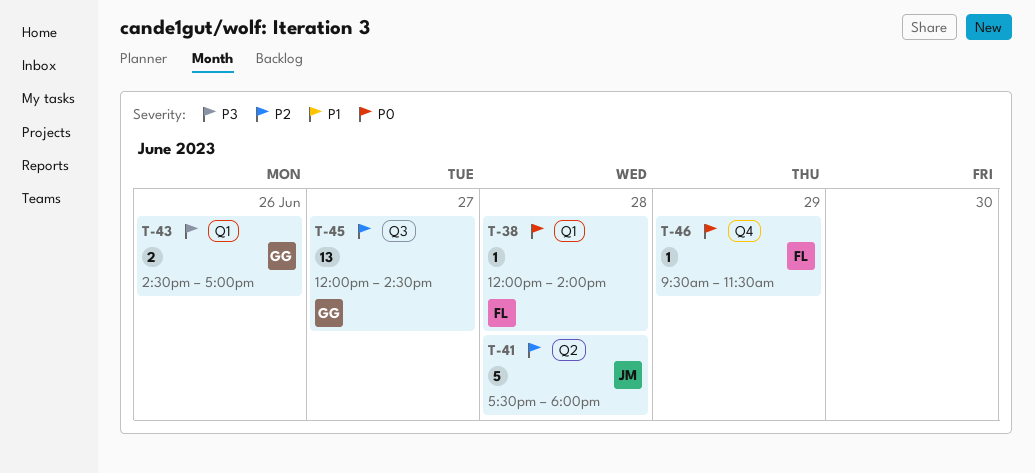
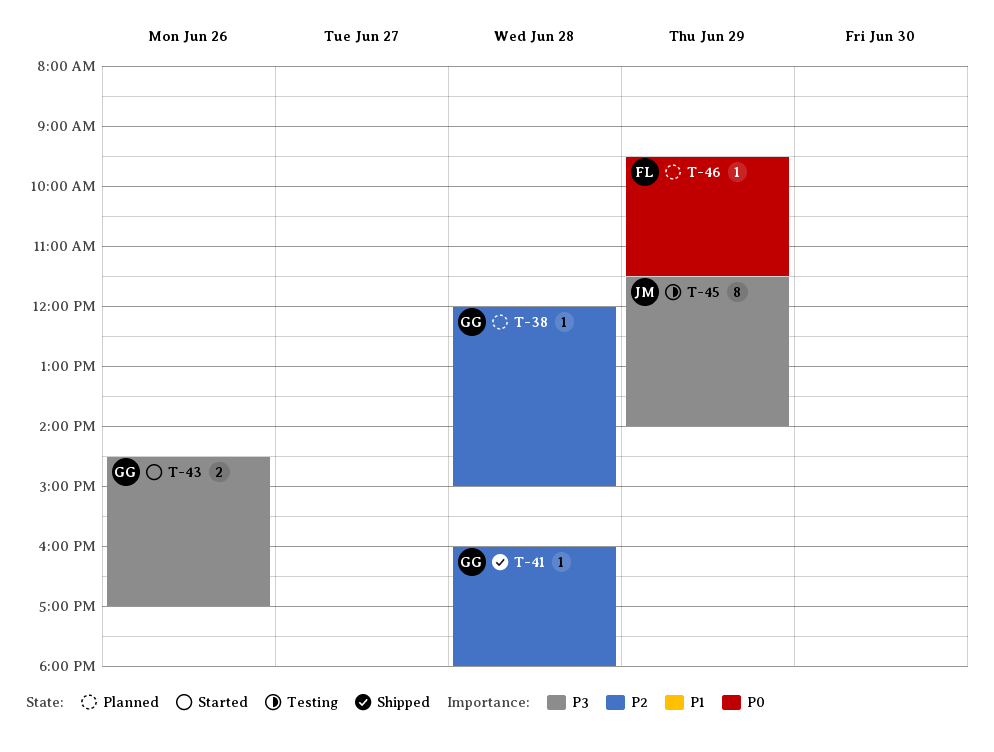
T-38, owner: FL -> GG
T-38, priority: P0 -> P2
T-38, ends: 14:00 -> 15:00
T-41, owner: JM -> GG
T-41, estimate: 5 -> 1
T-41, begins: 17:30 -> 16:00
T-45, owner: GG -> JM
T-45, priority: P2 -> P3
T-45, estimate: 13 -> 8
T-45, day: Jun 27 -> Jun 29
T-45, begins: 12:00 -> 11:30
T-45, ends: 14:30 -> 14:00

